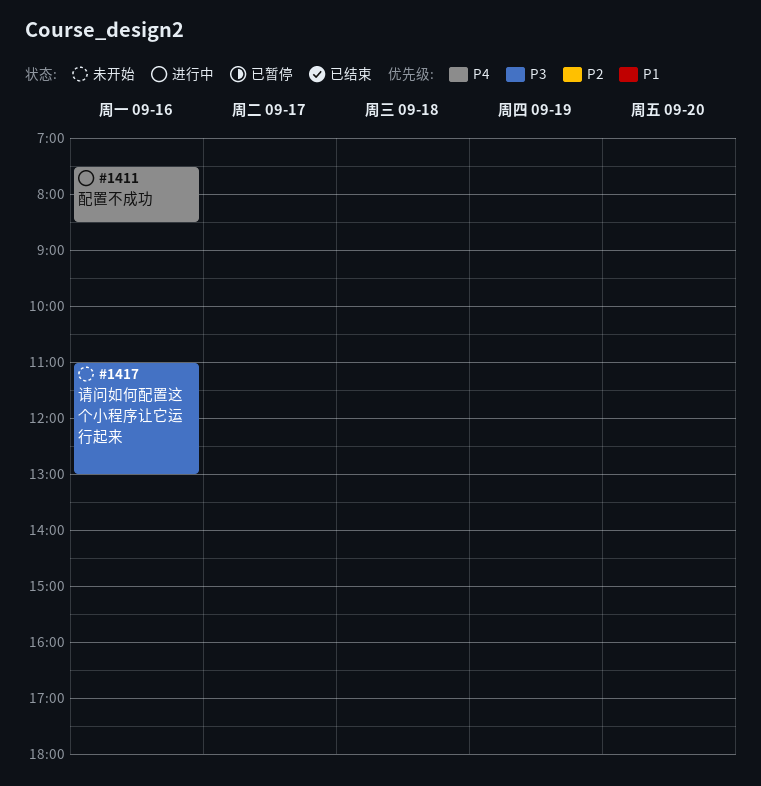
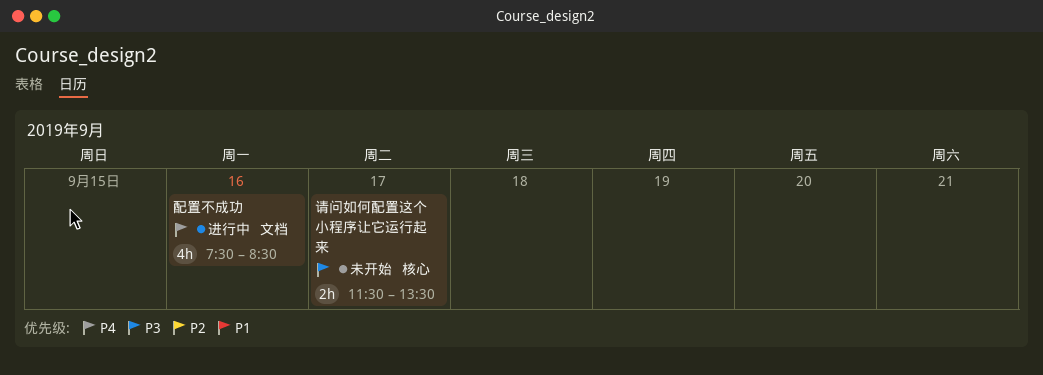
请问如何配置这个小程序让它运行起来, day: Sep 16 -> Sep 17
请问如何配置这个小程序让它运行起来, begins: 11:00 -> 11:30
请问如何配置这个小程序让它运行起来, ends: 13:00 -> 13:30

